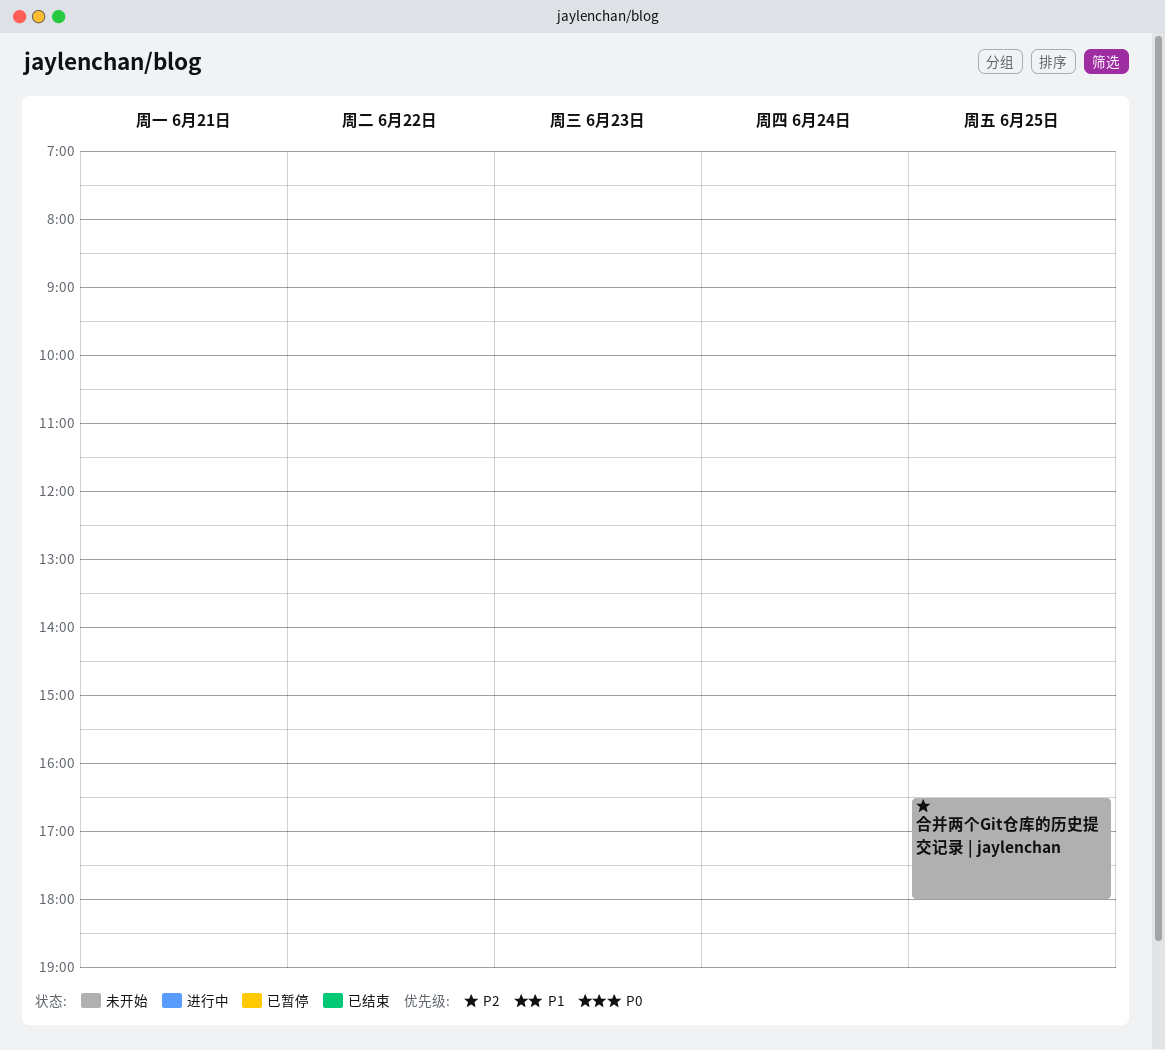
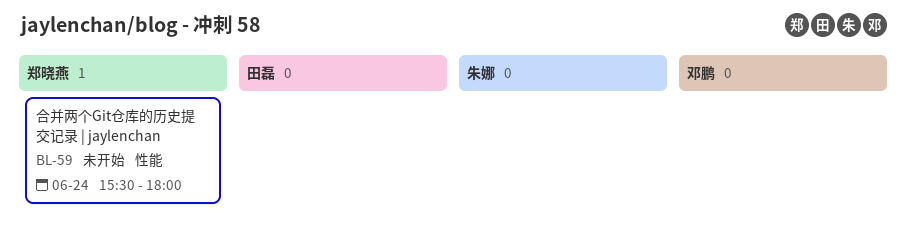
合并两个Git仓库的历史提交记录 | jaylenchan, day: Jun 25 -> Jun 24
合并两个Git仓库的历史提交记录 | jaylenchan, begins: 16:30 -> 15:30

